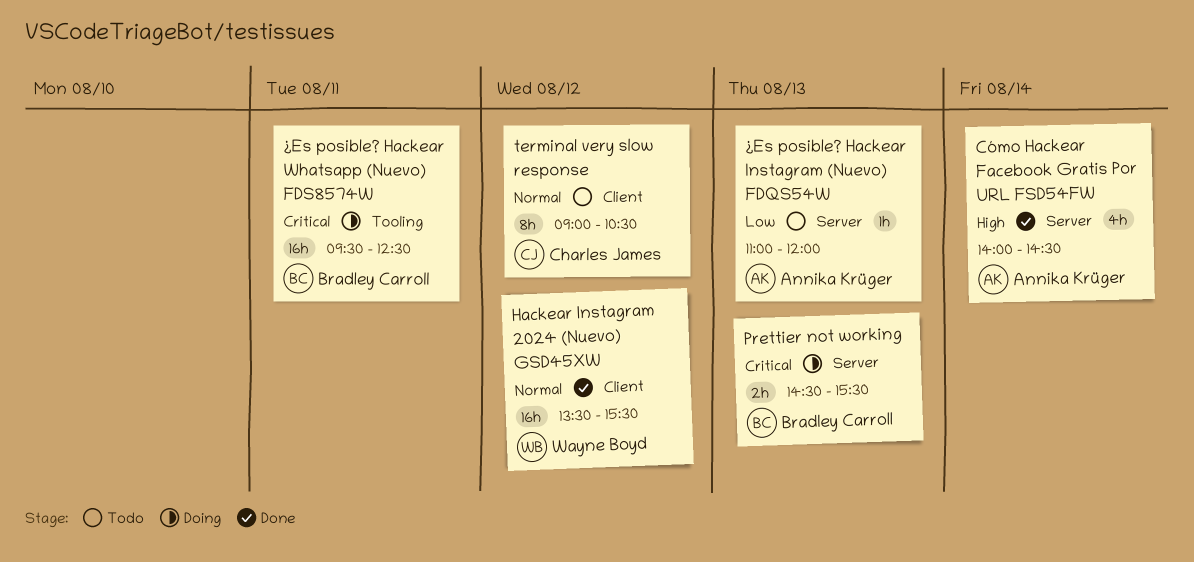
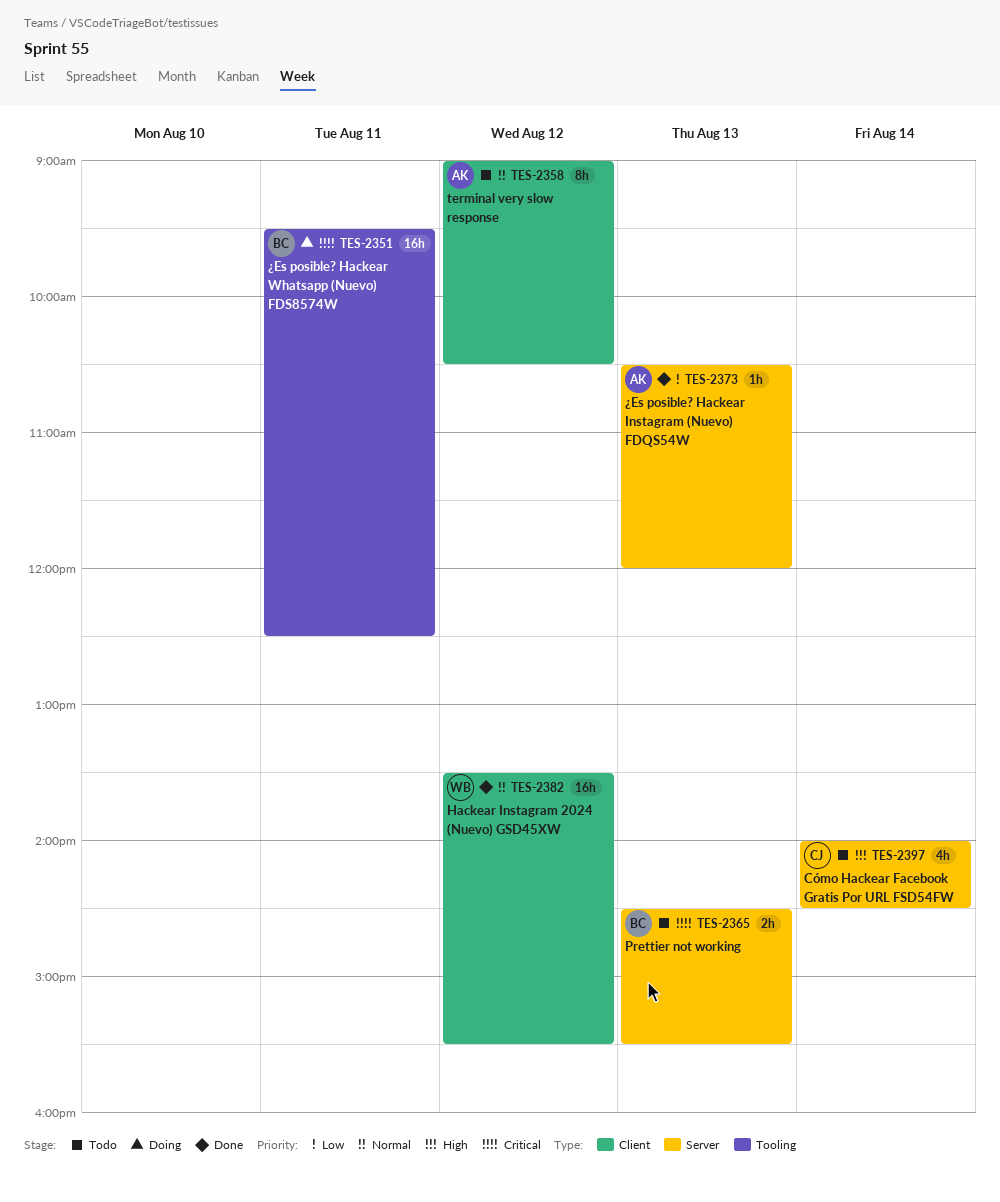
Cómo Hackear Facebook Gratis Por URL FSD54FW, status: Done -> Todo
Cómo Hackear Facebook Gratis Por URL FSD54FW, owner: Annika Krüger -> Charles James
Prettier not working, status: Doing -> Todo
terminal very slow response, owner: Charles James -> Annika Krüger
¿Es posible? Hackear Instagram (Nuevo) FDQS54W, status: Todo -> Done
¿Es posible? Hackear Instagram (Nuevo) FDQS54W, begins: 11:00 -> 10:30

